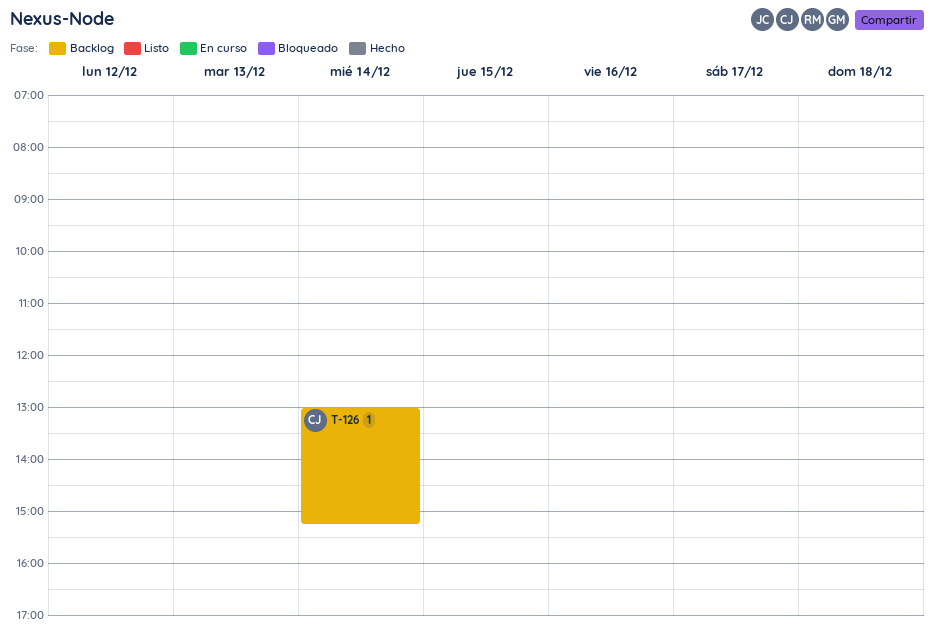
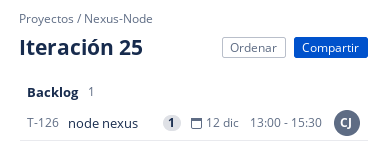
T-126, day: Dec 14 -> Dec 12
T-126, ends: 15:15 -> 15:30

